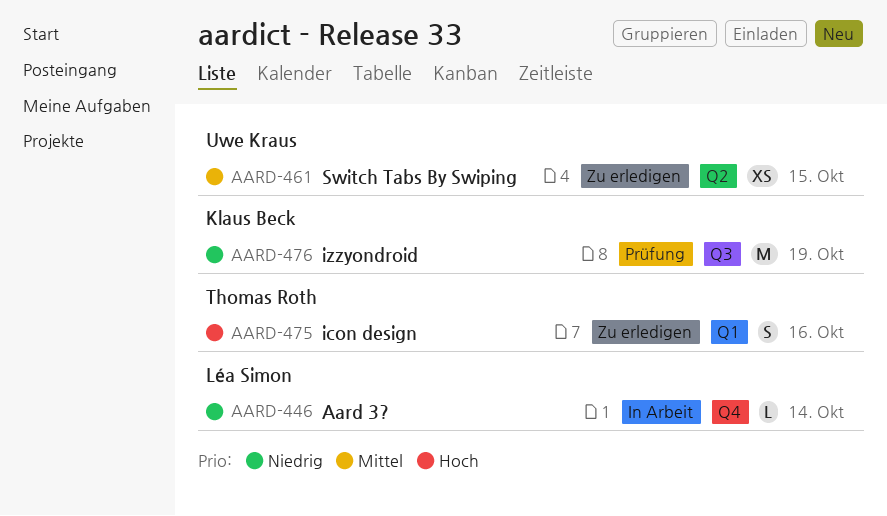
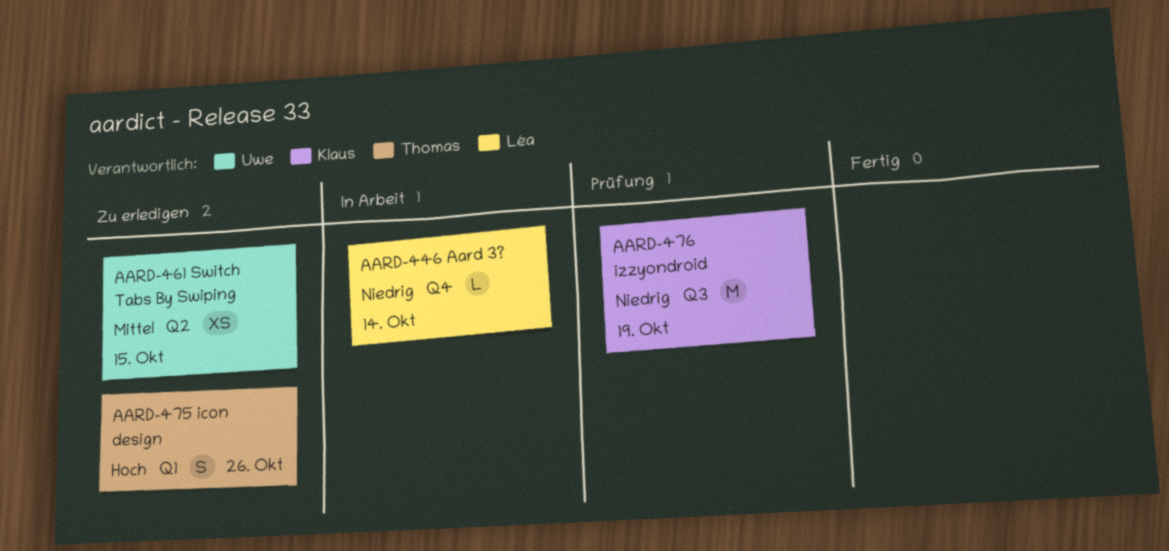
AARD-475, due: Oct 16 -> Oct 26

